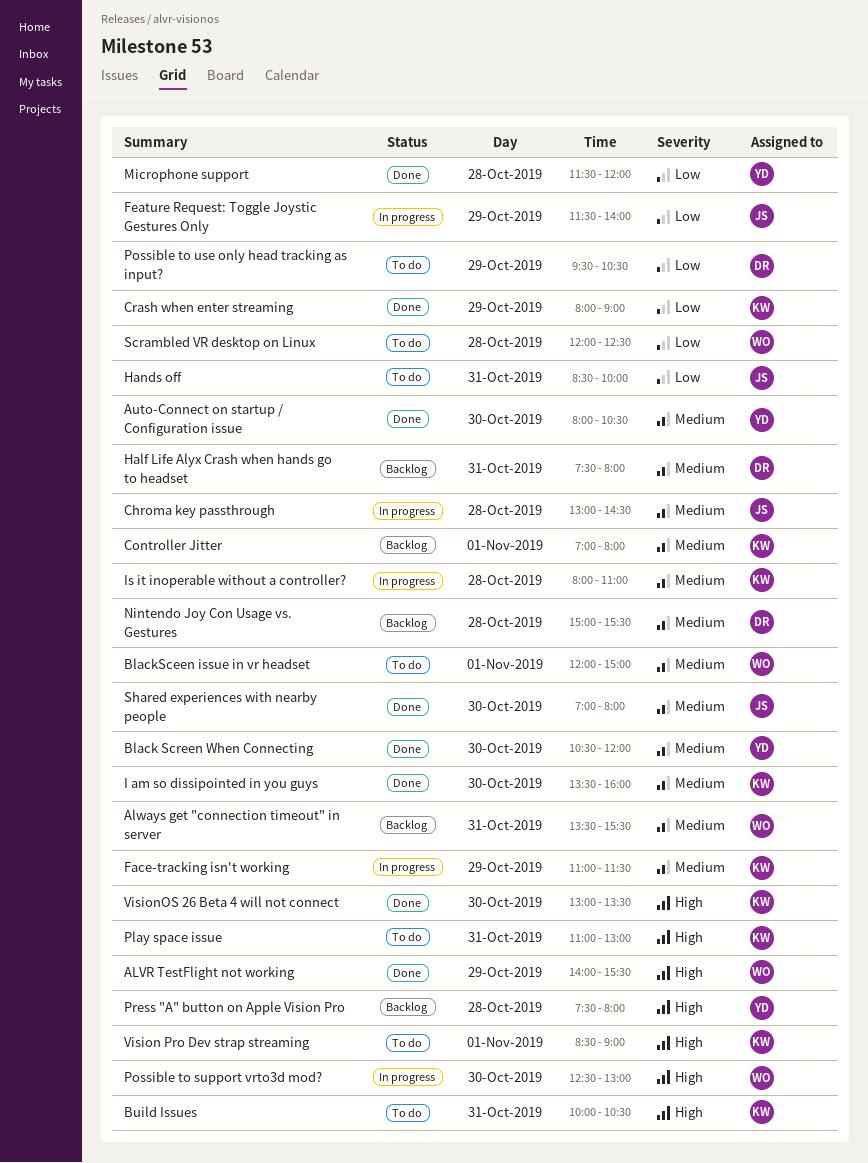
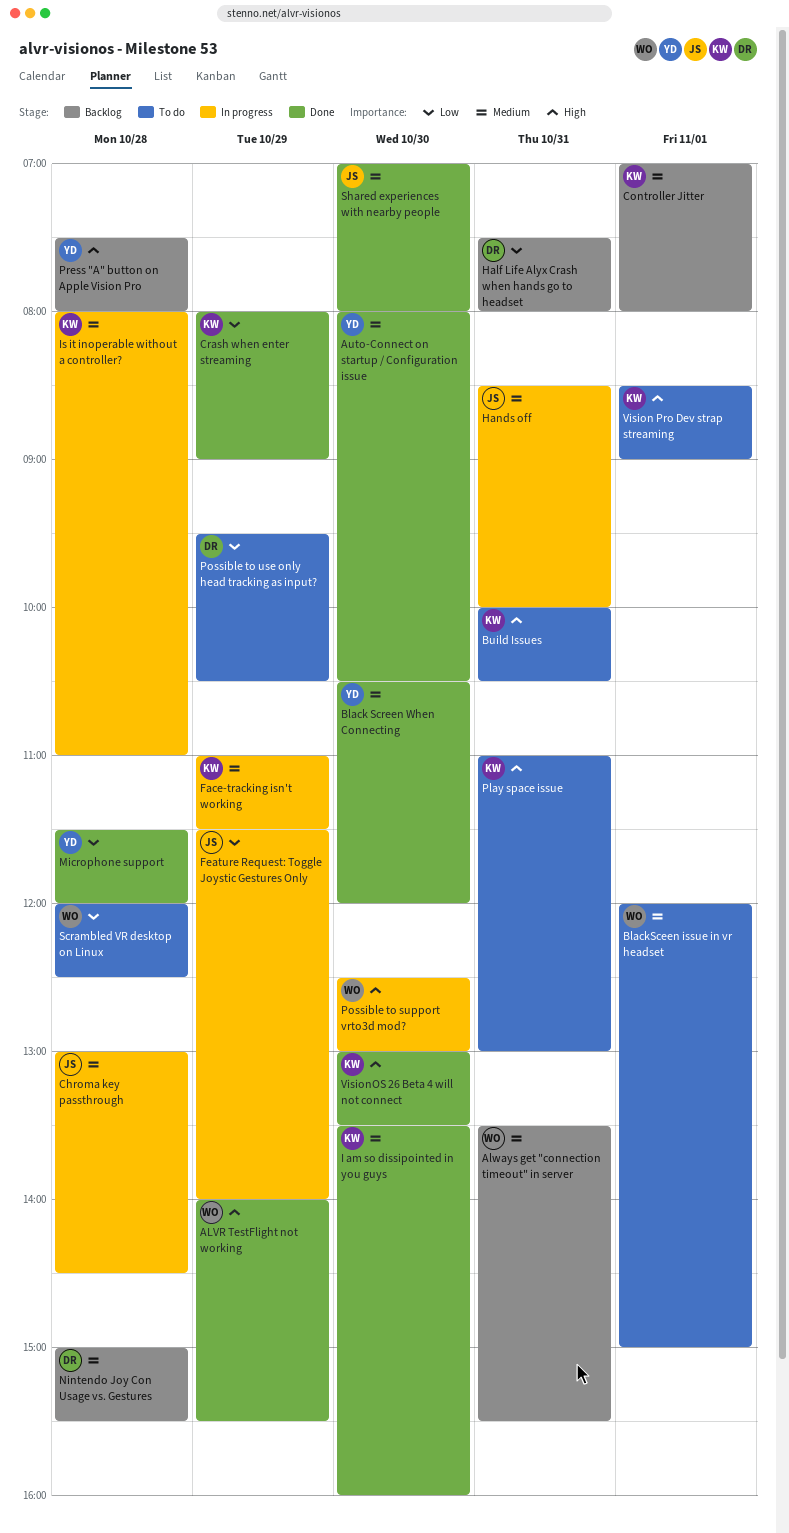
Half Life Alyx Crash when hands go to headset, priority: Medium -> Low
Hands off, status: To do -> In progress
Hands off, priority: Low -> Medium

